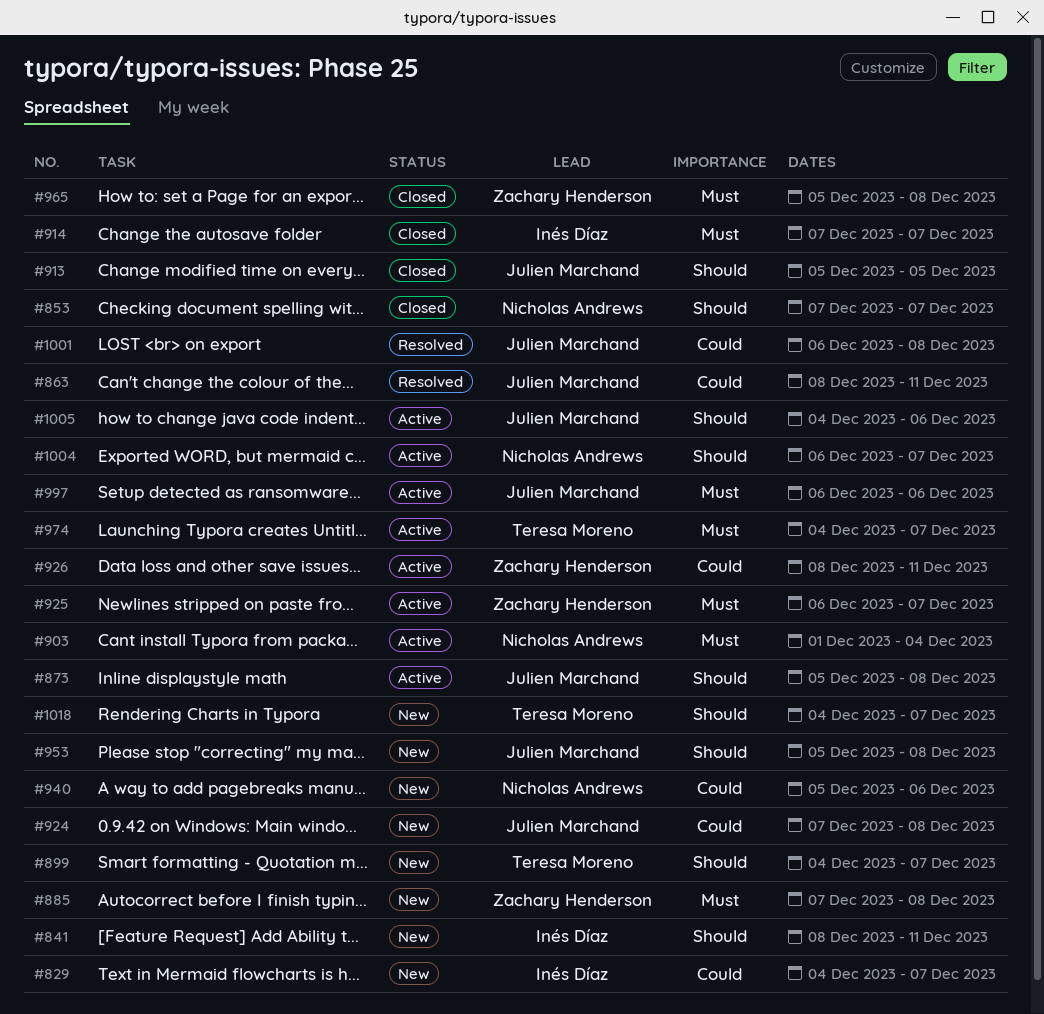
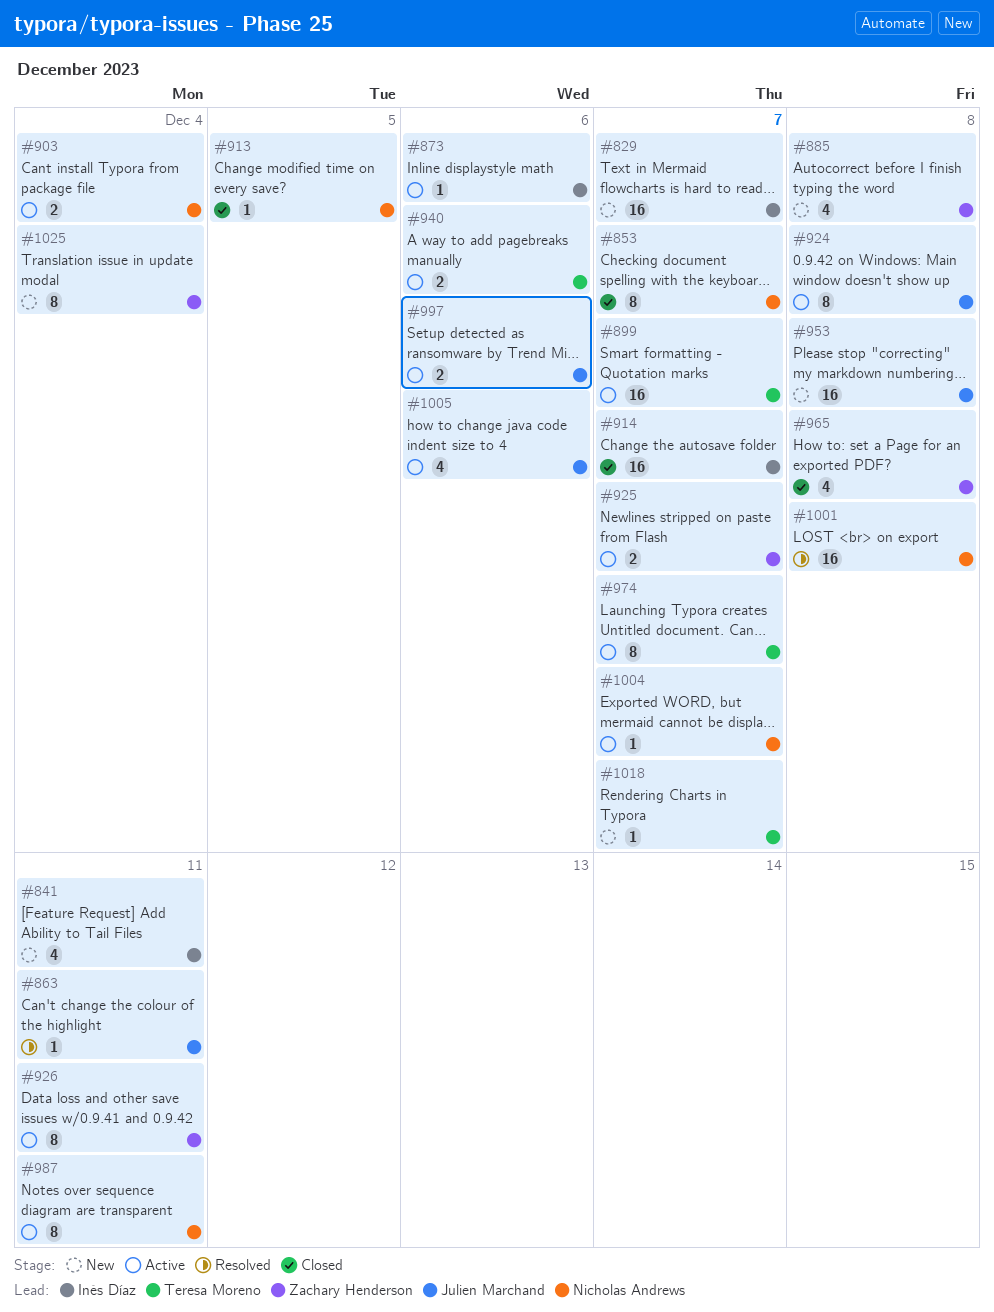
#873, owner: Julien Marchand -> Inés Díaz
#873, due: Dec 8 -> Dec 6
#899, status: New -> Active
#913, owner: Julien Marchand -> Nicholas Andrews
#924, status: New -> Active
#940, status: New -> Active
#940, owner: Nicholas Andrews -> Teresa Moreno
#987: none -> present
#1001, owner: Julien Marchand -> Nicholas Andrews
#1025: none -> present

